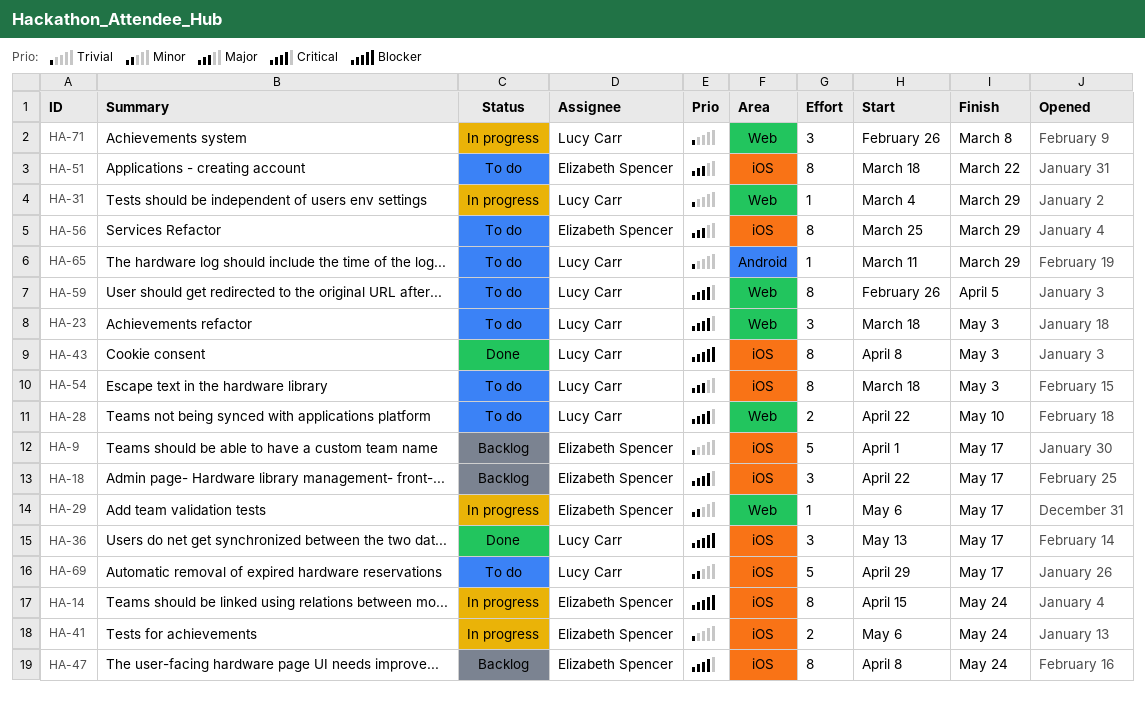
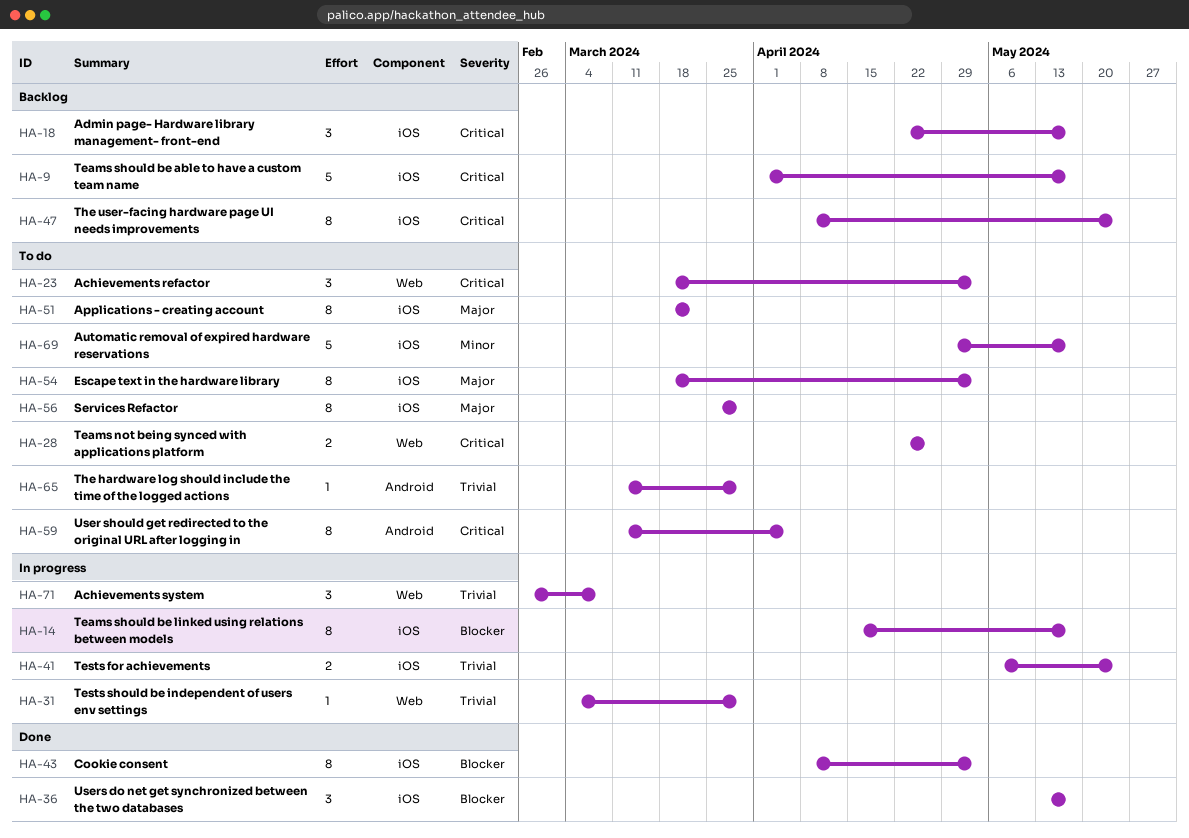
HA-9, priority: Trivial -> Critical
HA-14, due: May 24 -> May 17
HA-28, due: May 10 -> Apr 26
HA-29: present -> none
HA-59, label: Web -> Android
HA-59, start: Feb 26 -> Mar 11

